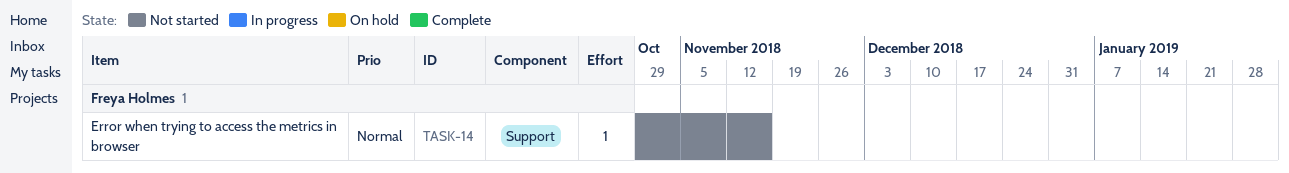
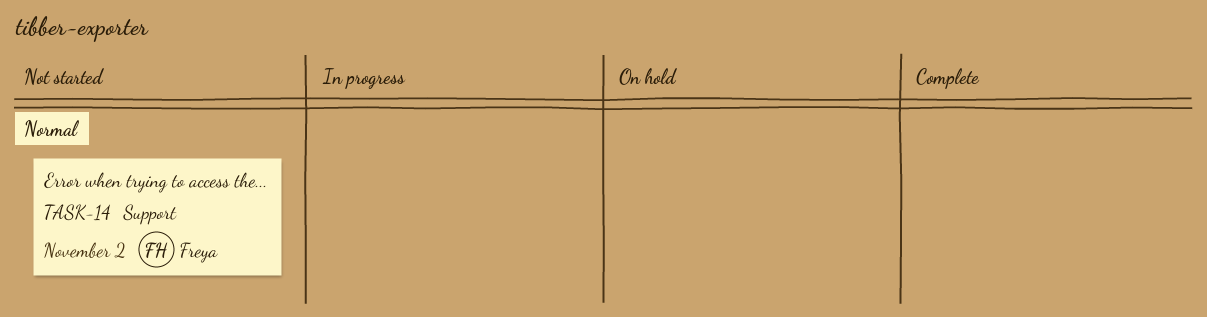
TASK-14, due: Nov 16 -> Nov 2

